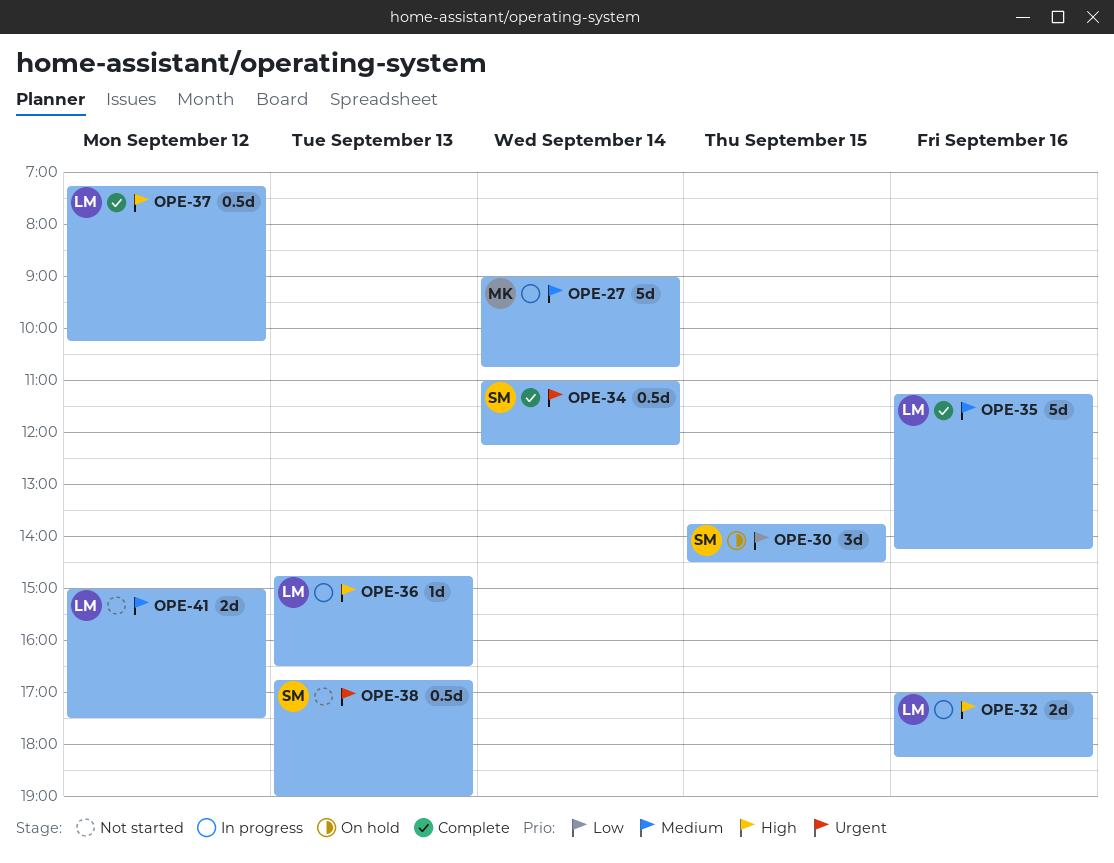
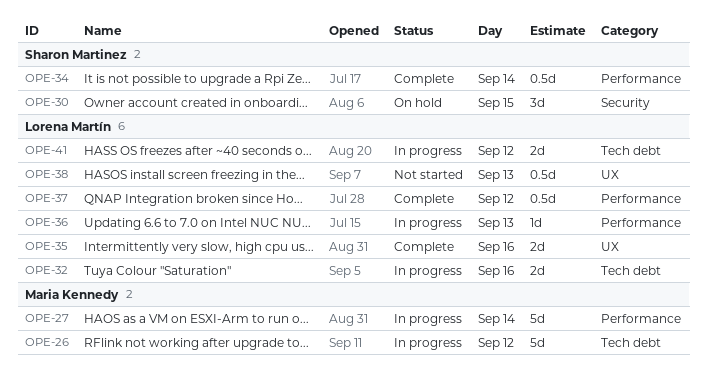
OPE-26: none -> present
OPE-35, estimate: 5d -> 2d
OPE-38, owner: Sharon Martinez -> Lorena Martín
OPE-41, status: Not started -> In progress

